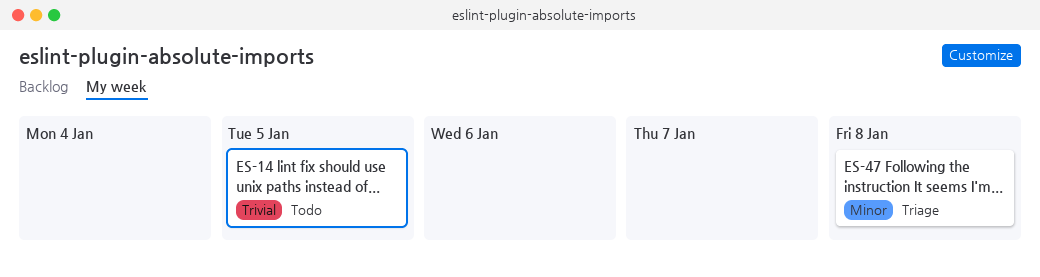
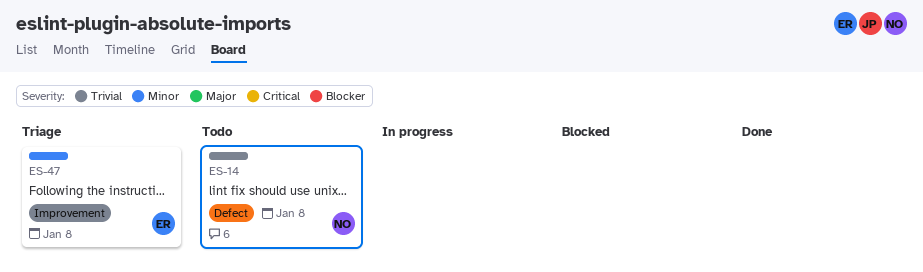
ES-14, due: Jan 5 -> Jan 8

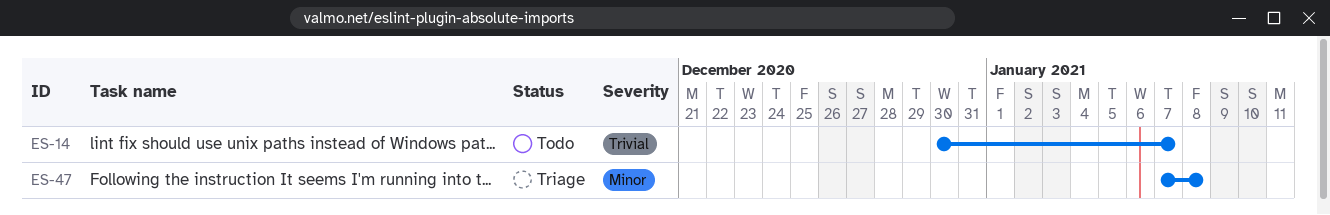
ES-14, due: Jan 8 -> Jan 7

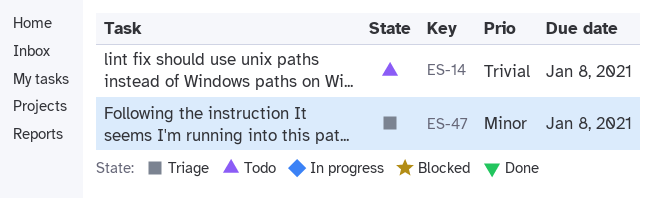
ES-14, due: Jan 7 -> Jan 8

